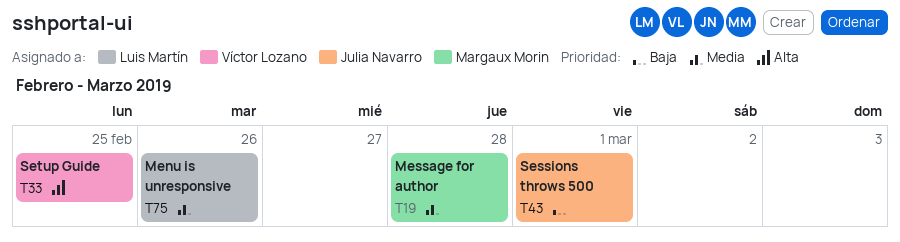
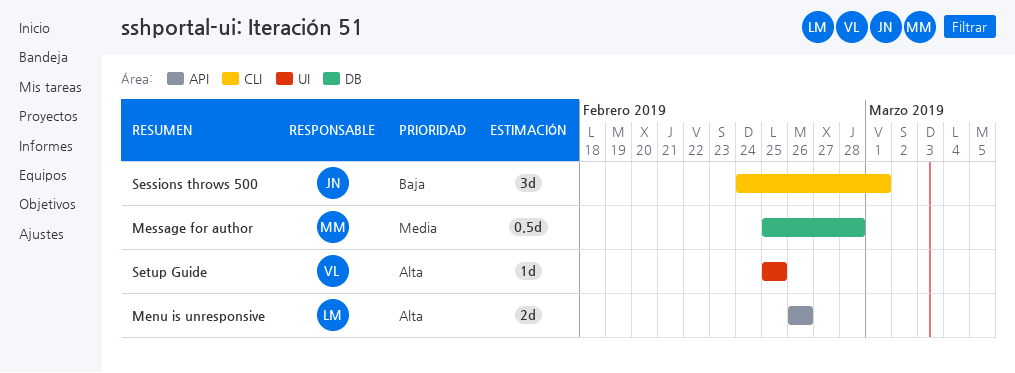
Menu is unresponsive, priority: Media -> Alta

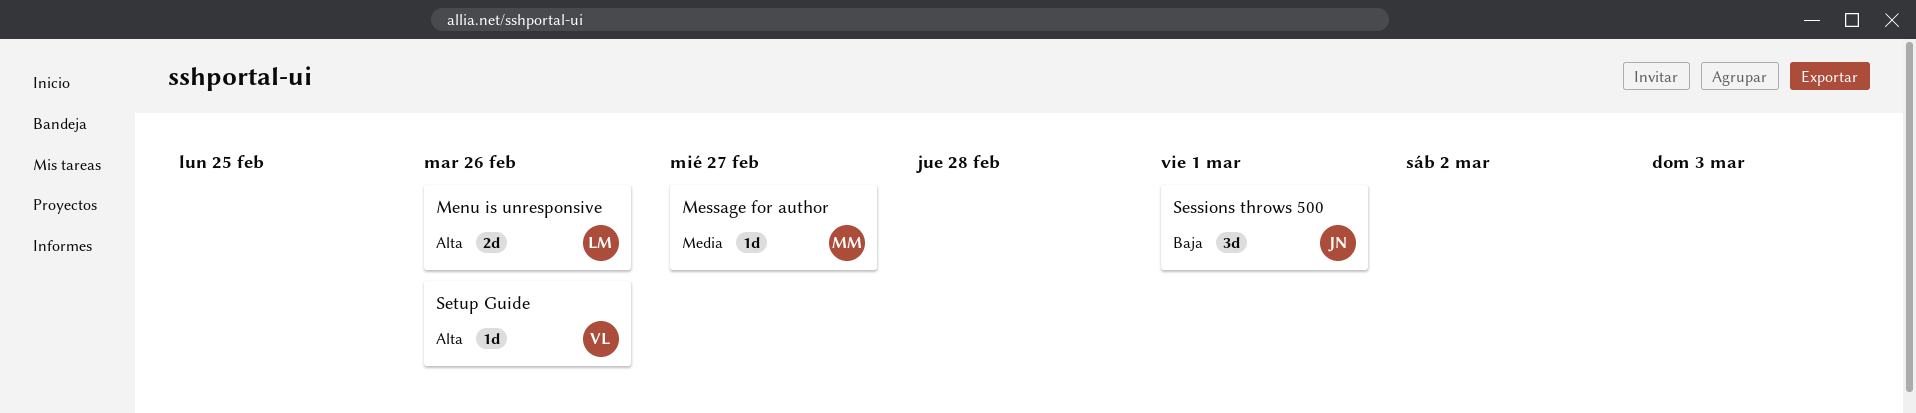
Message for author, estimate: 0.5d -> 1d
Message for author, due: Feb 28 -> Feb 27
Setup Guide, due: Feb 25 -> Feb 26

